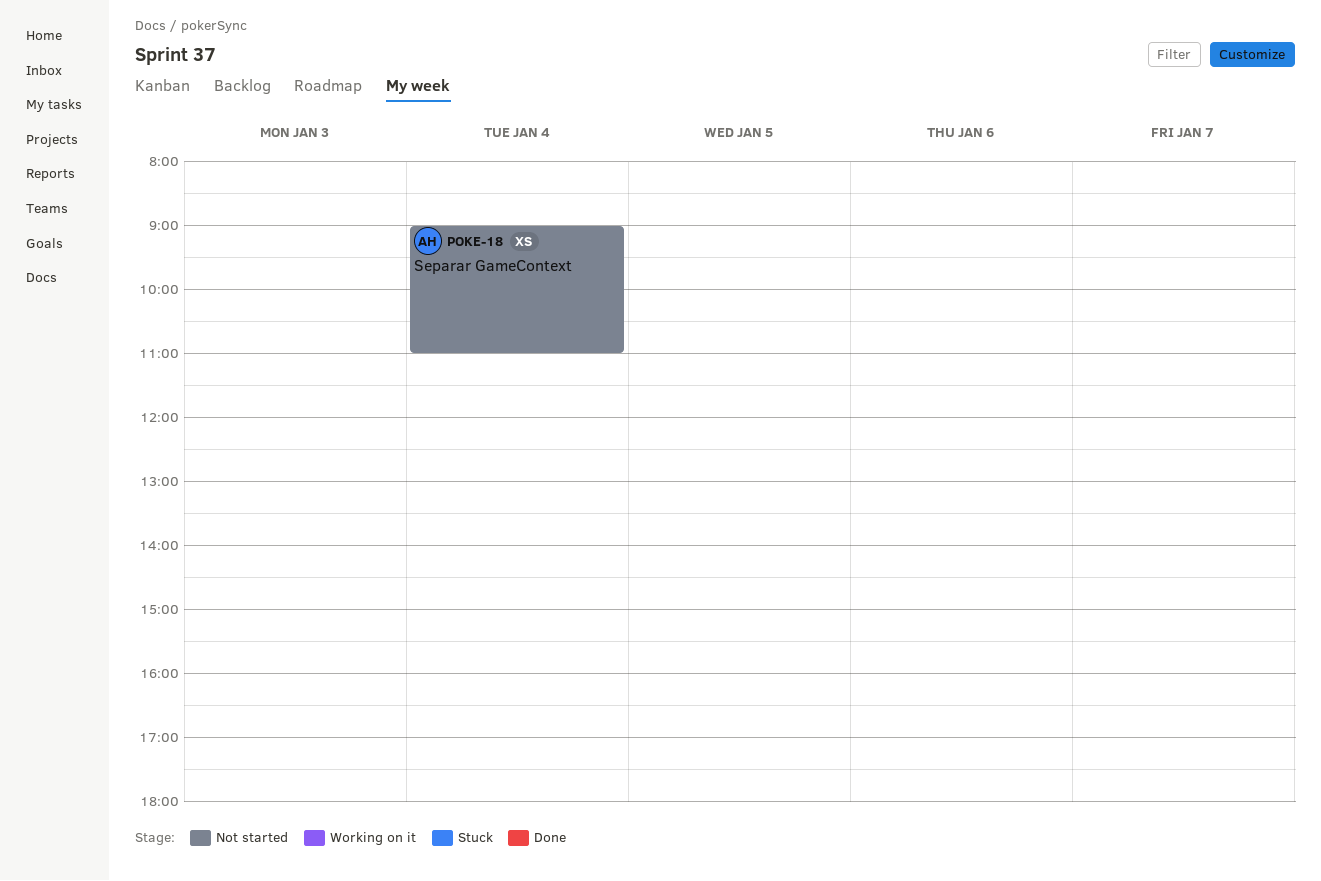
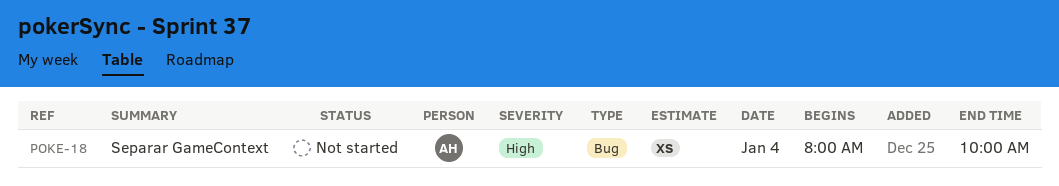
POKE-18, begins: 09:00 -> 08:00
POKE-18, ends: 11:00 -> 10:00

